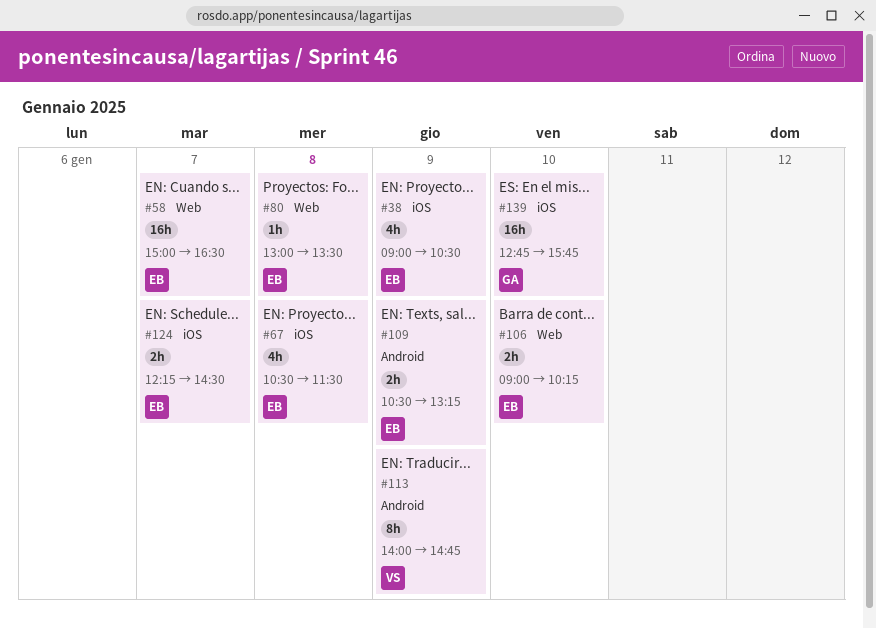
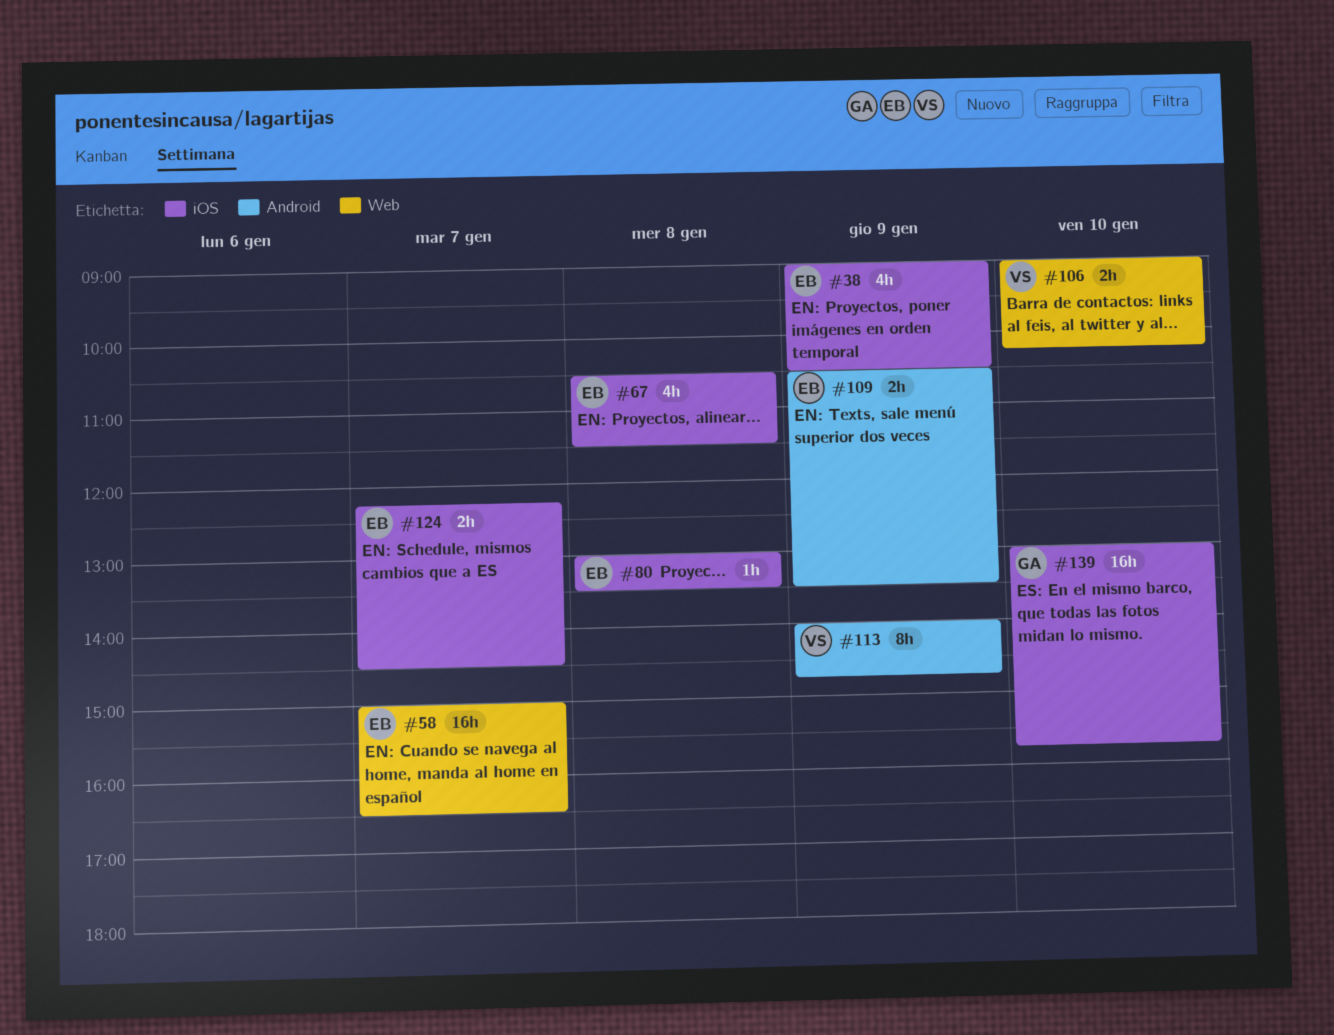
#80, label: Web -> iOS
#106, owner: EB -> VS
#109, ends: 13:15 -> 13:30
#139, begins: 12:45 -> 13:00

